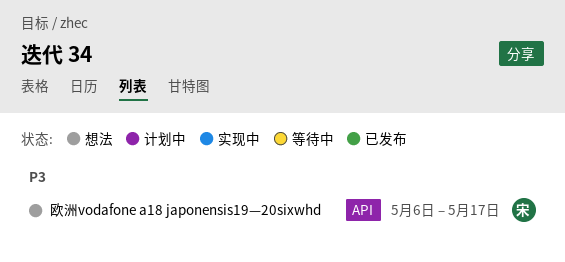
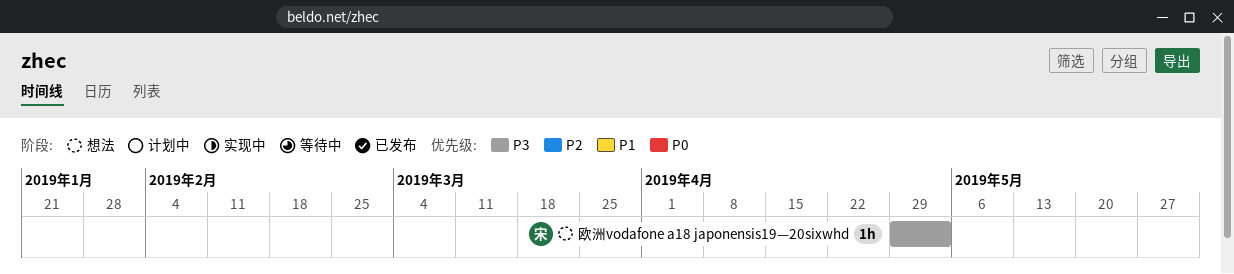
欧洲vodafone a18 japonensis19—20sixwhd, start: May 6 -> Apr 29
欧洲vodafone a18 japonensis19—20sixwhd, due: May 17 -> May 3

